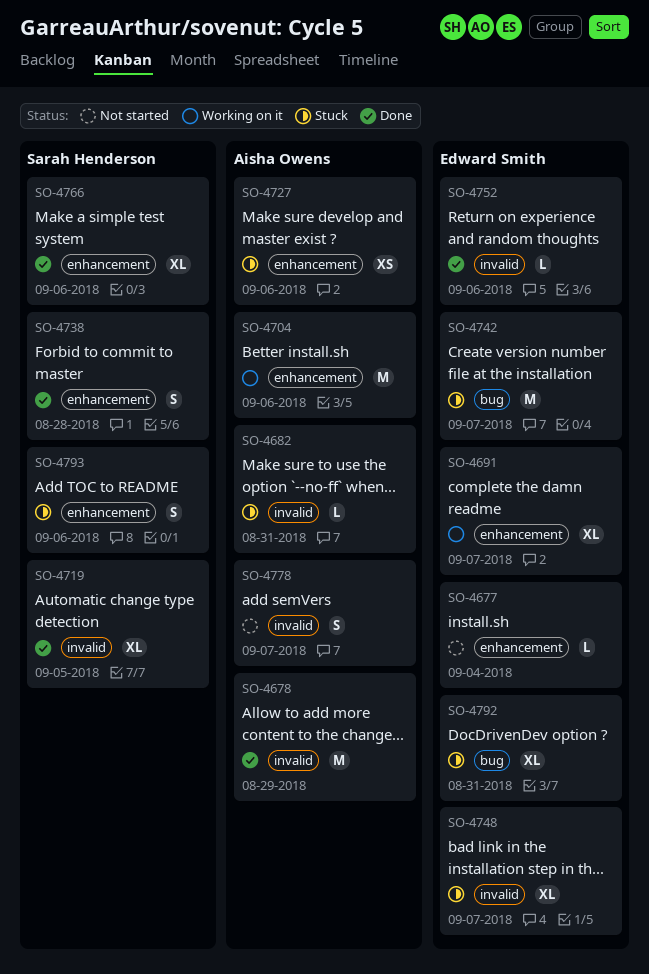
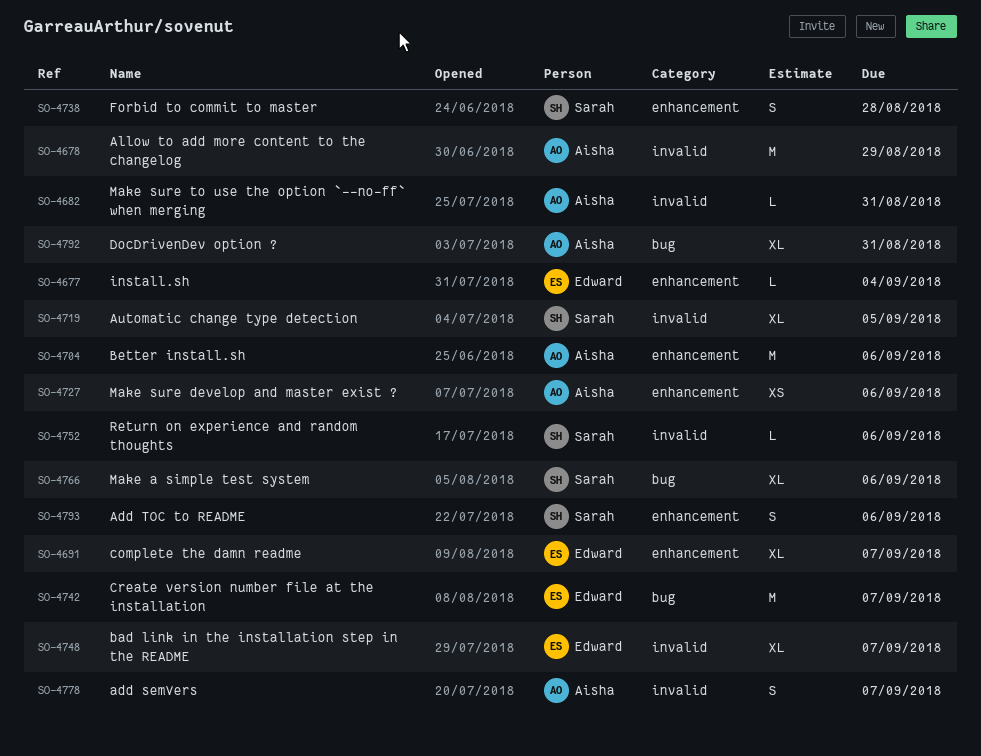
SO-4752, owner: Edward Smith -> Sarah Henderson
SO-4766, label: enhancement -> bug
SO-4792, owner: Edward Smith -> Aisha Owens

